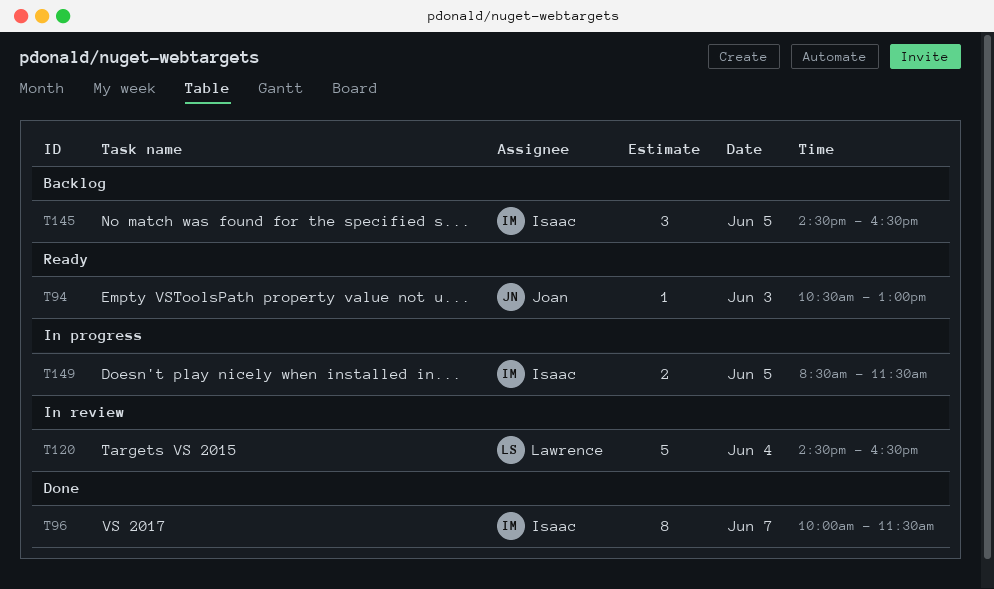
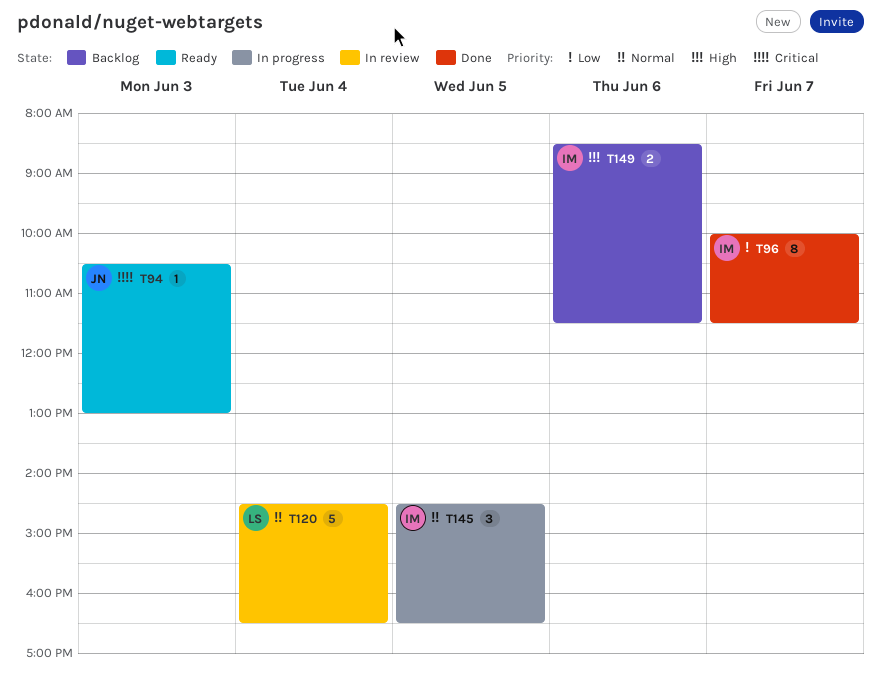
T145, status: Backlog -> In progress
T149, status: In progress -> Backlog
T149, day: Jun 5 -> Jun 6

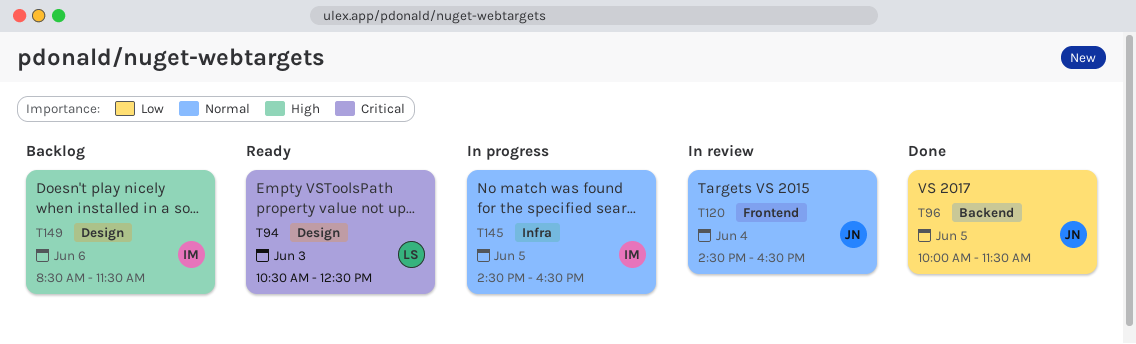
T94, owner: JN -> LS
T94, ends: 13:00 -> 12:30
T96, owner: IM -> JN
T96, day: Jun 7 -> Jun 5
T120, owner: LS -> JN

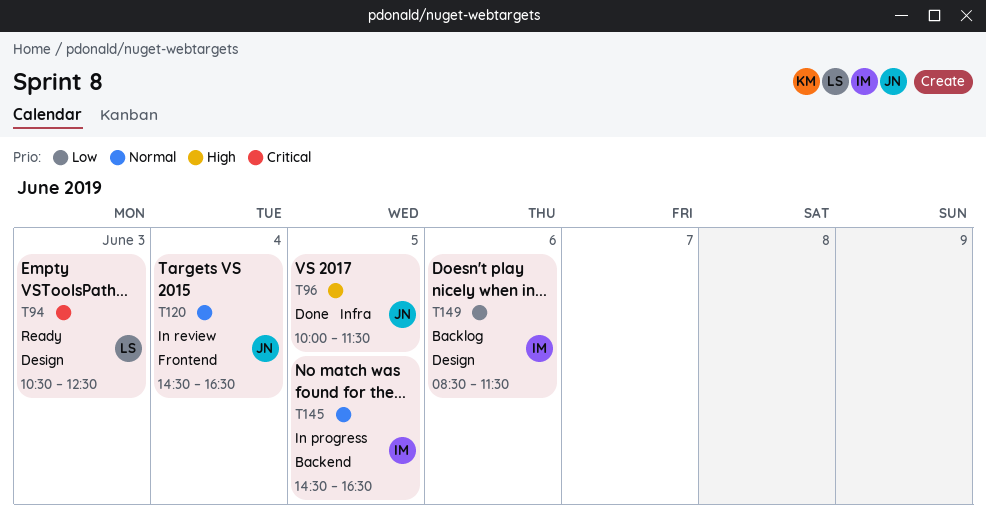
T96, priority: Low -> High
T96, label: Backend -> Infra
T145, label: Infra -> Backend
T149, priority: High -> Low

